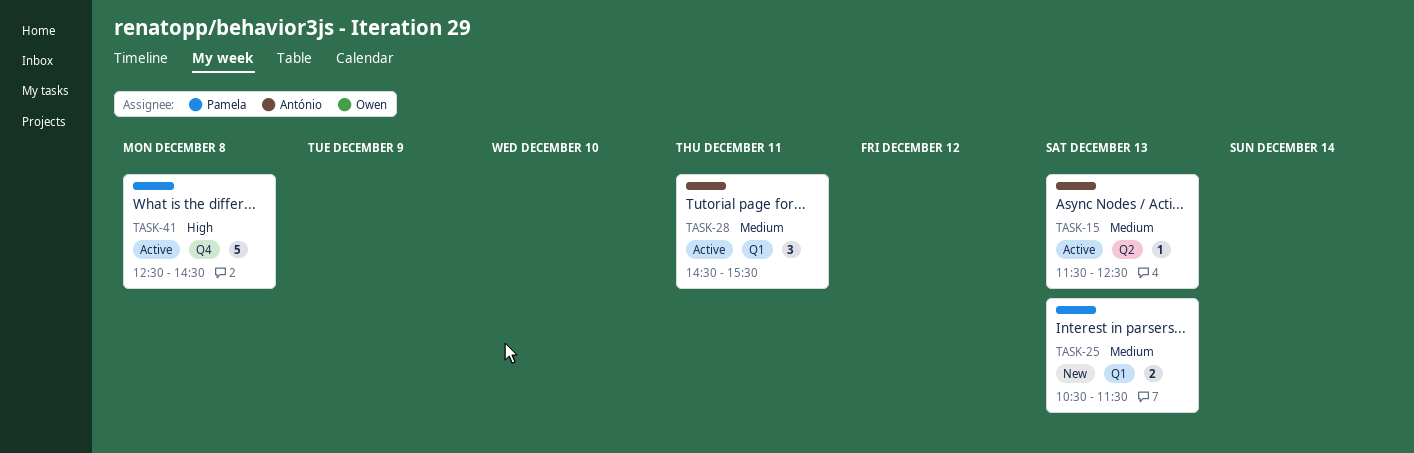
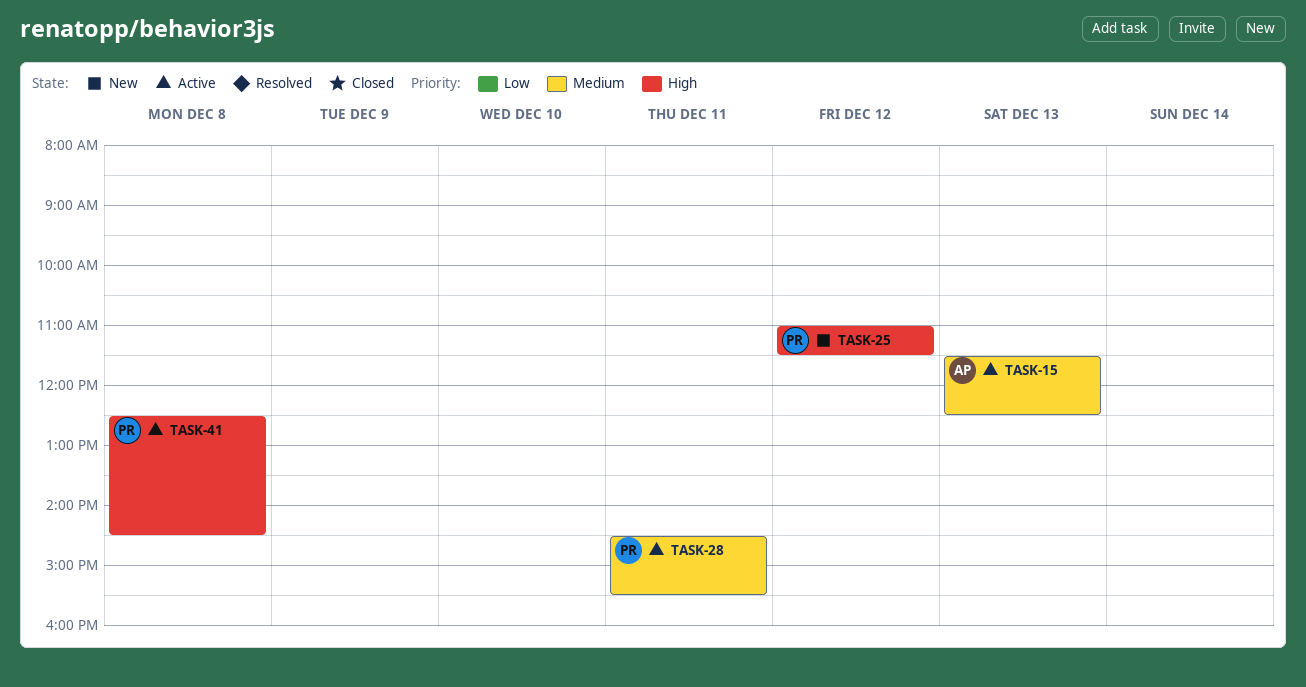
TASK-25, priority: Medium -> High
TASK-25, day: Dec 13 -> Dec 12
TASK-25, begins: 10:30 -> 11:00
TASK-28, owner: António -> Pamela

